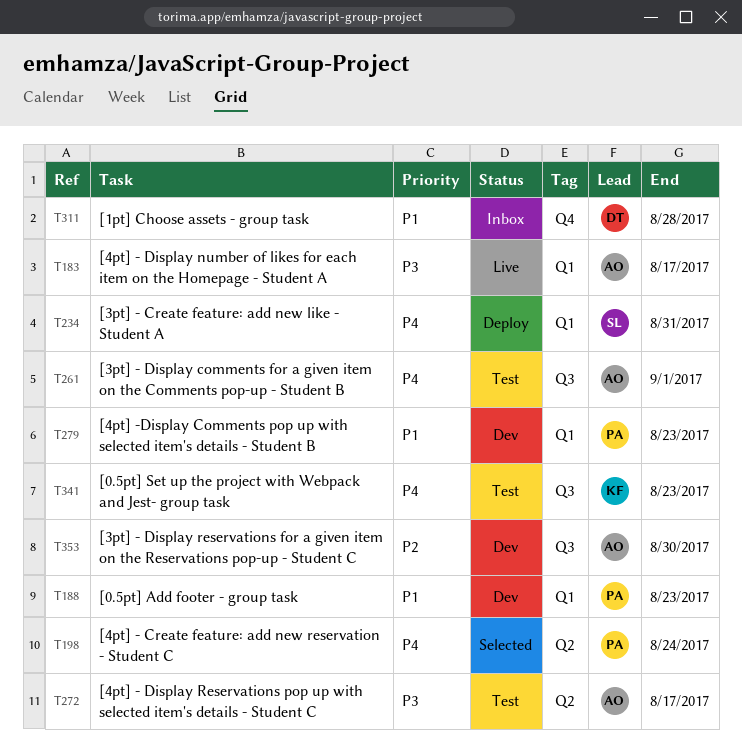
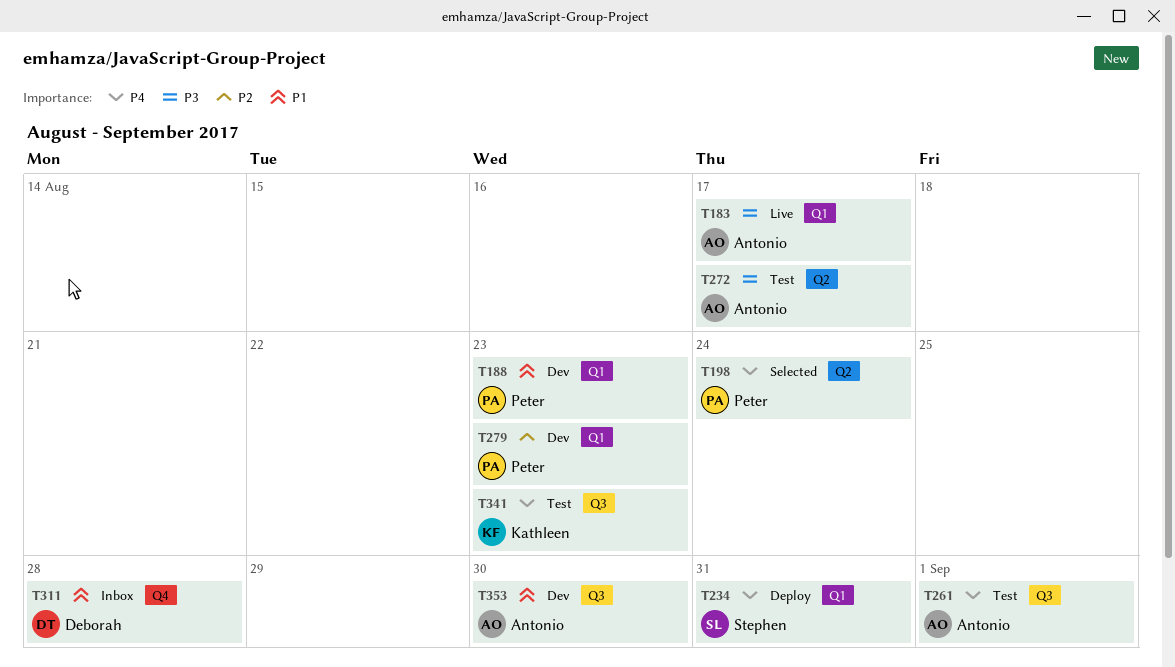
T279, priority: P1 -> P2
T353, priority: P2 -> P1

